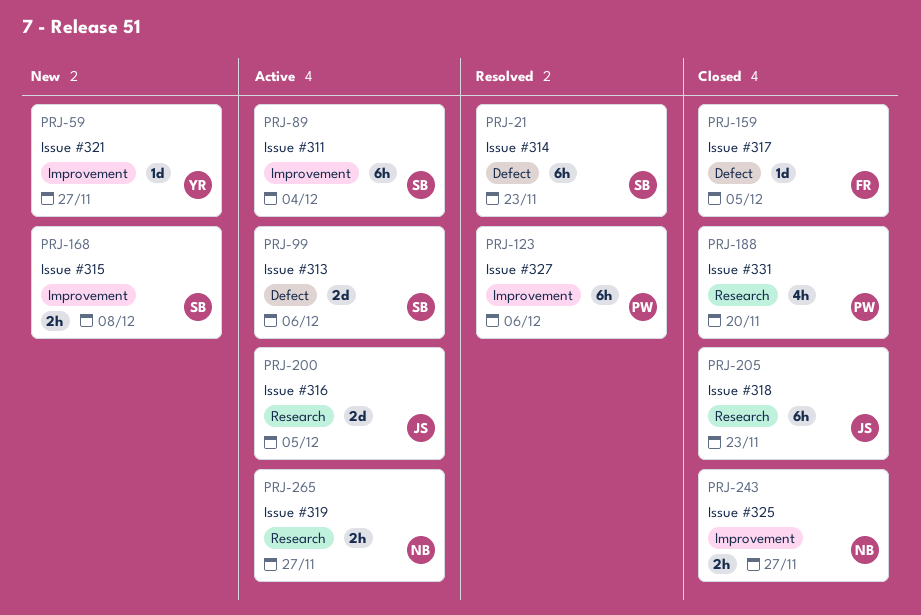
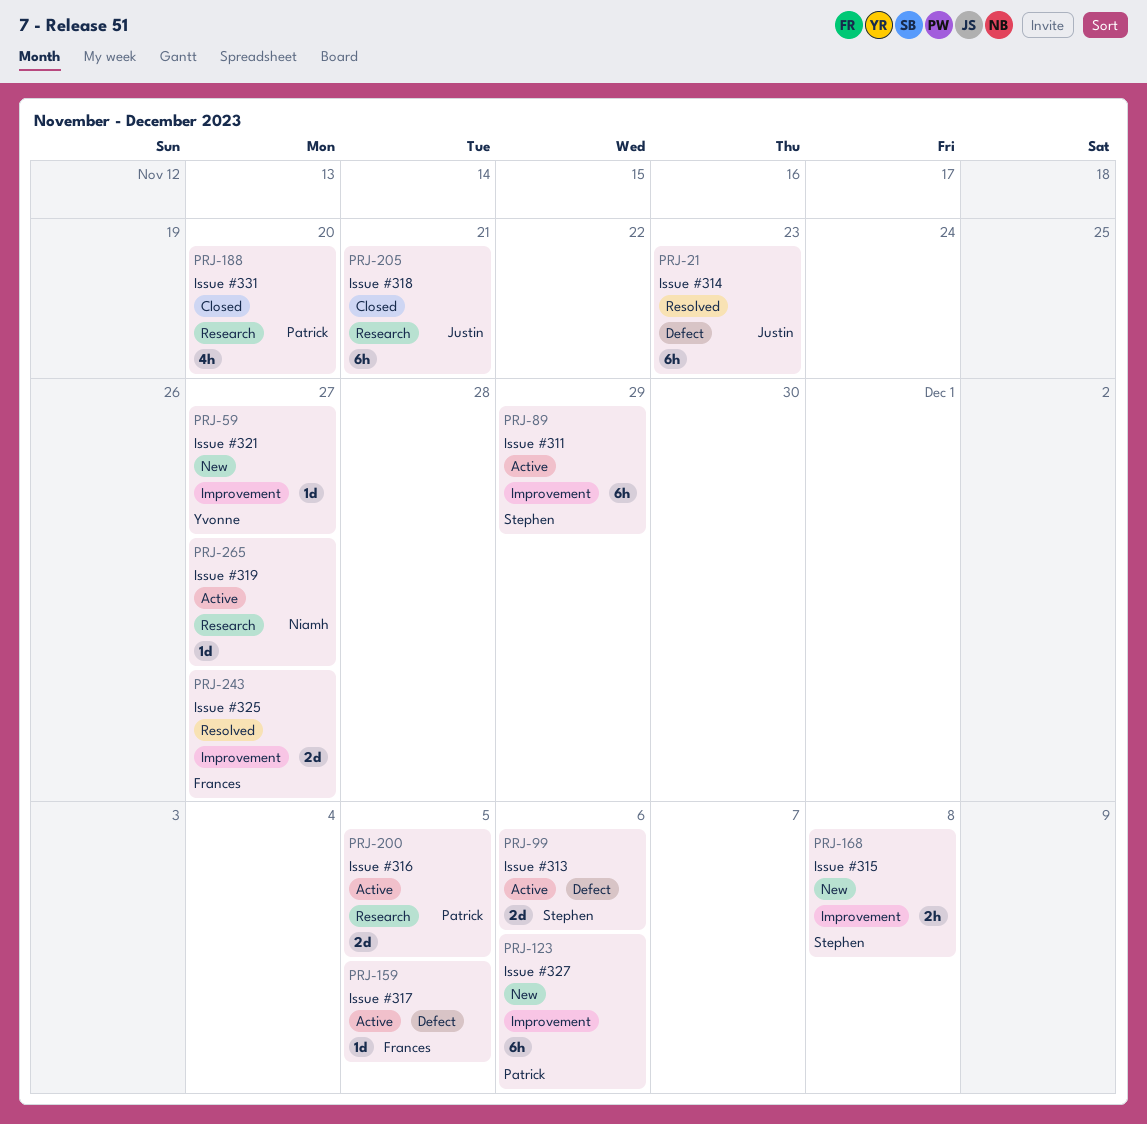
PRJ-21, owner: Stephen -> Justin
PRJ-89, due: Dec 4 -> Nov 29
PRJ-123, status: Resolved -> New
PRJ-159, status: Closed -> Active
PRJ-200, owner: Justin -> Patrick
PRJ-205, due: Nov 23 -> Nov 21
PRJ-243, status: Closed -> Resolved
PRJ-243, owner: Niamh -> Frances
PRJ-243, estimate: 2h -> 2d
PRJ-265, estimate: 2h -> 1d

